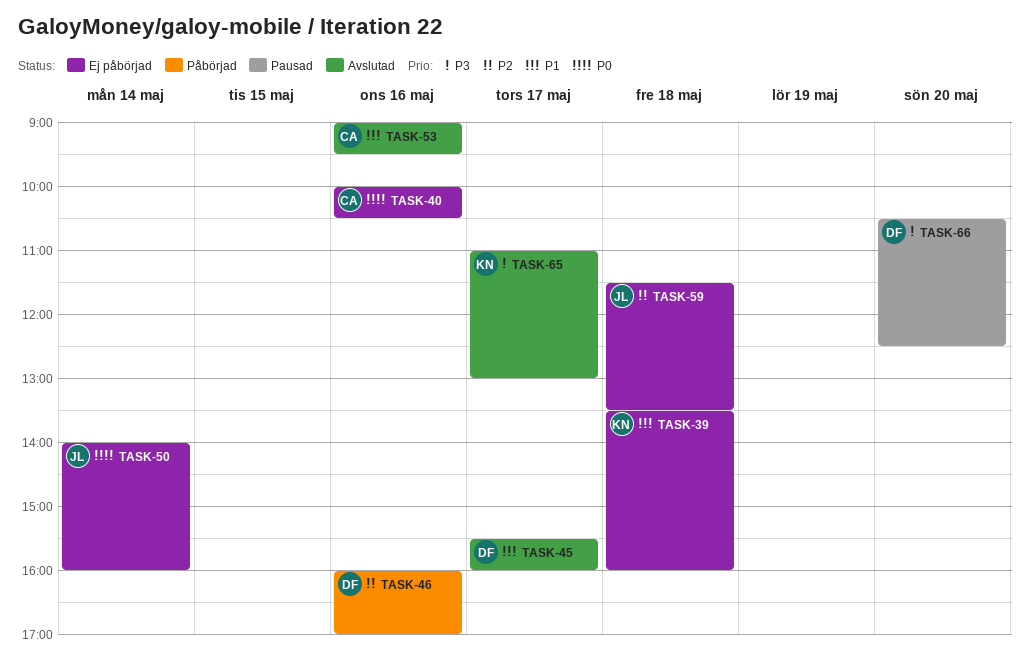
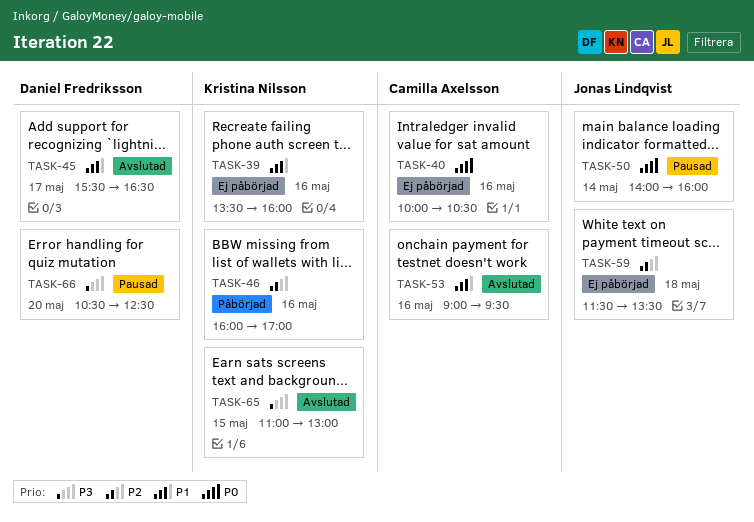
TASK-39, day: May 18 -> May 16
TASK-45, ends: 16:00 -> 16:30
TASK-46, owner: Daniel Fredriksson -> Kristina Nilsson
TASK-50, status: Ej påbörjad -> Pausad
TASK-65, day: May 17 -> May 15

